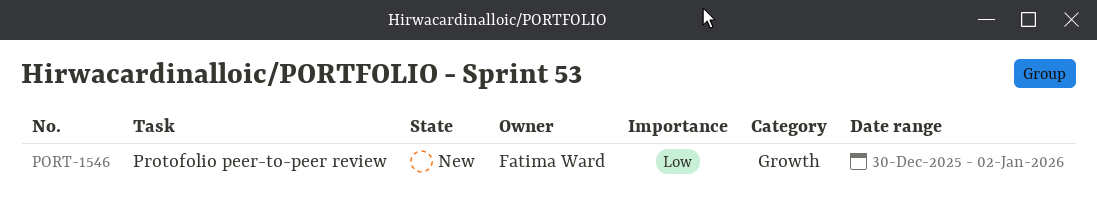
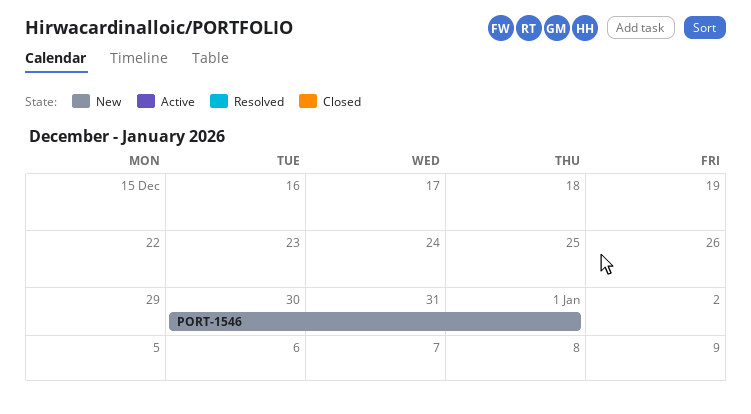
PORT-1546, due: Jan 2 -> Jan 1

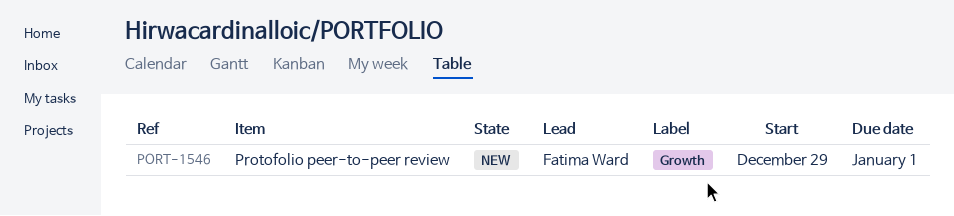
PORT-1546, start: Dec 30 -> Dec 29

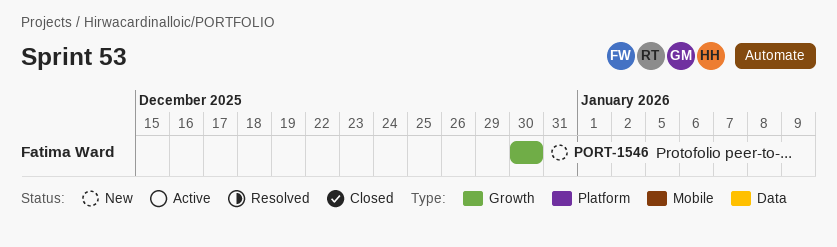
PORT-1546, start: Dec 29 -> Dec 30
PORT-1546, due: Jan 1 -> Dec 30

